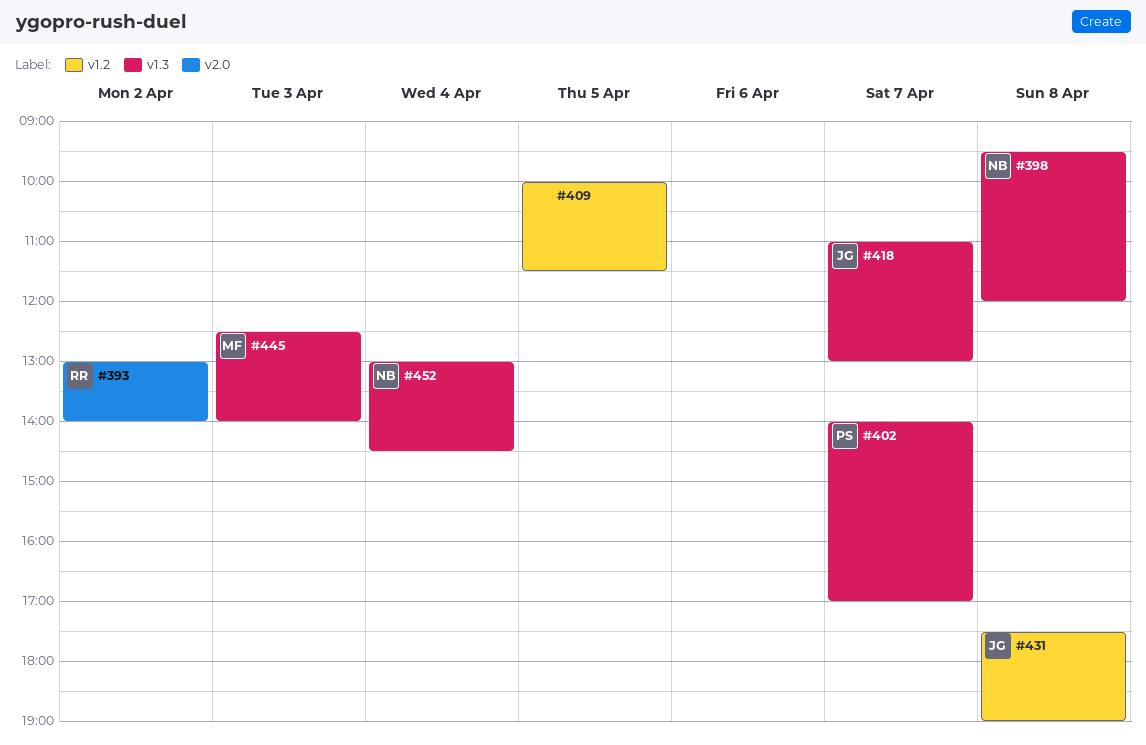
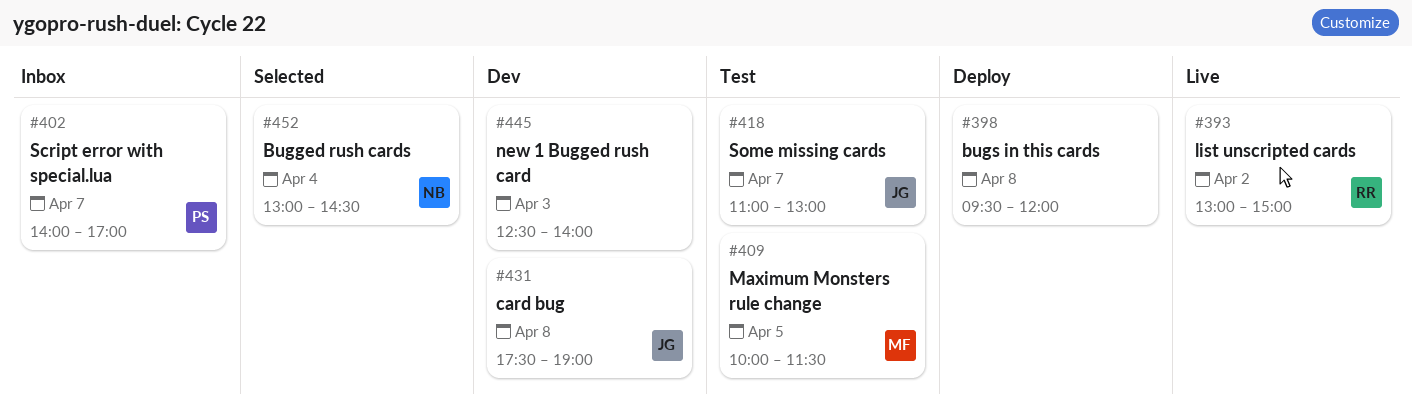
#393, ends: 14:00 -> 15:00
#398, owner: NB -> none
#409, owner: none -> MF
#445, owner: MF -> none

